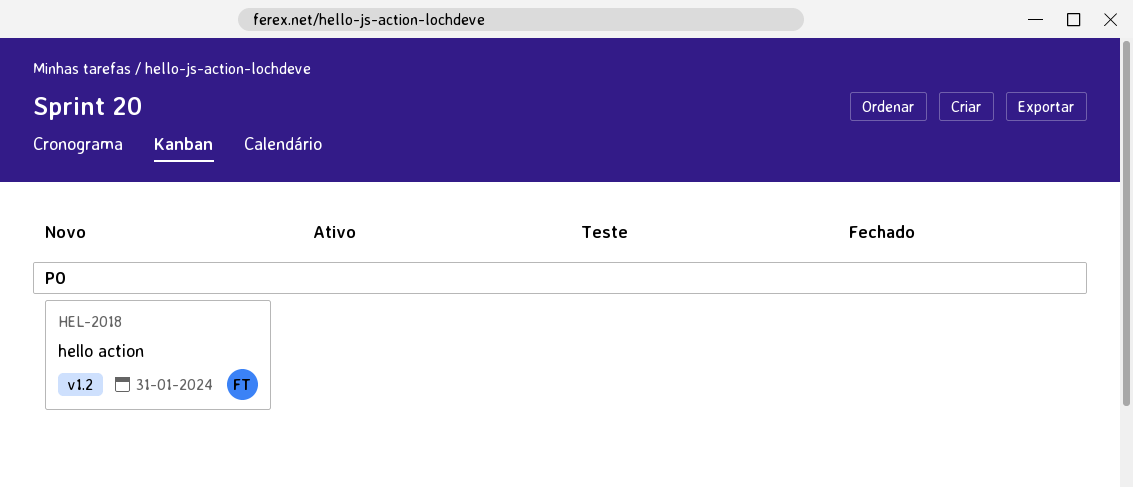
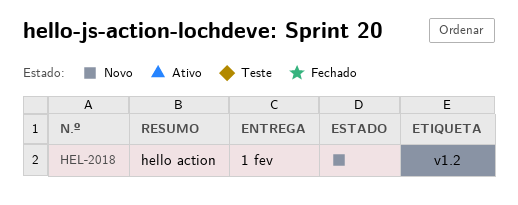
HEL-2018, due: Jan 31 -> Feb 1

